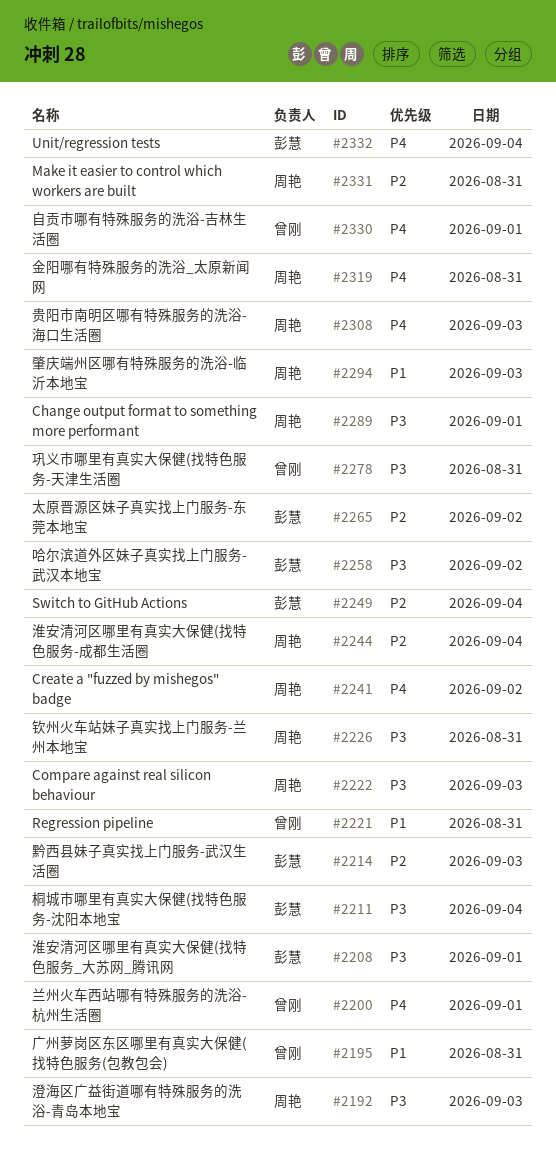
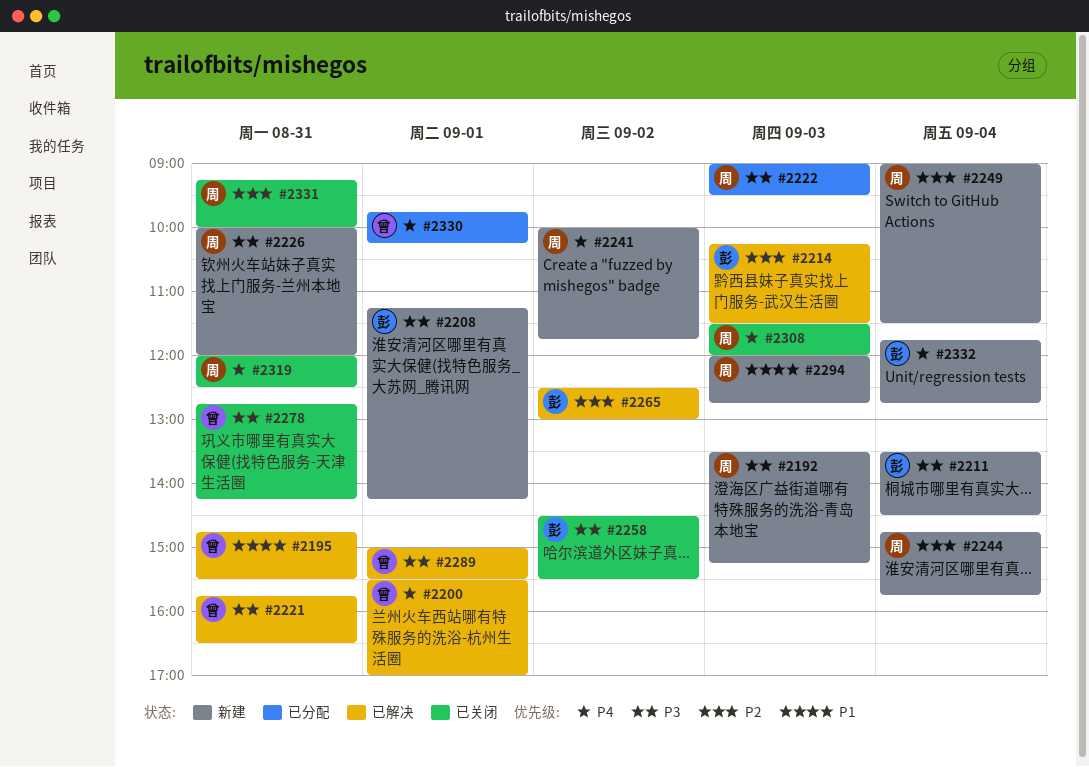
#2221, priority: P1 -> P3
#2249, owner: 彭慧 -> 周艳
#2289, owner: 周艳 -> 曾刚

